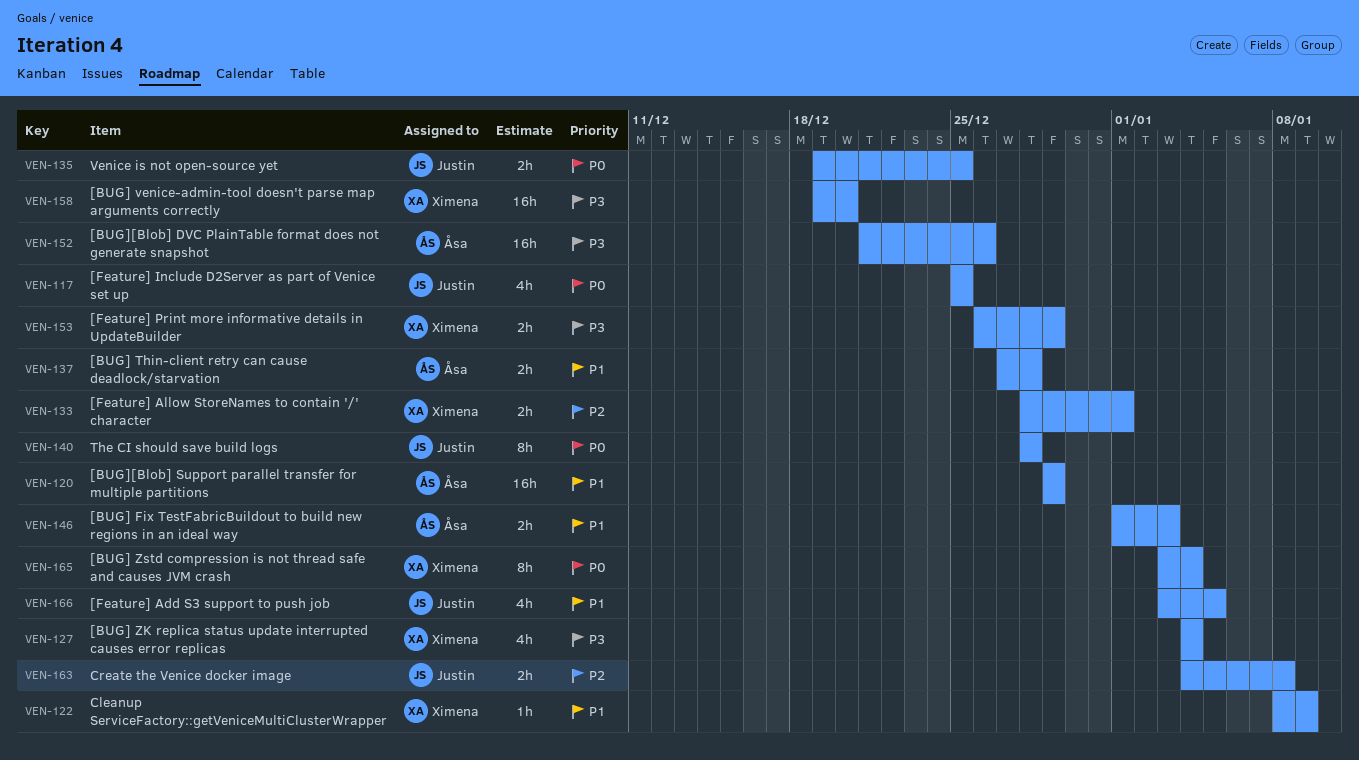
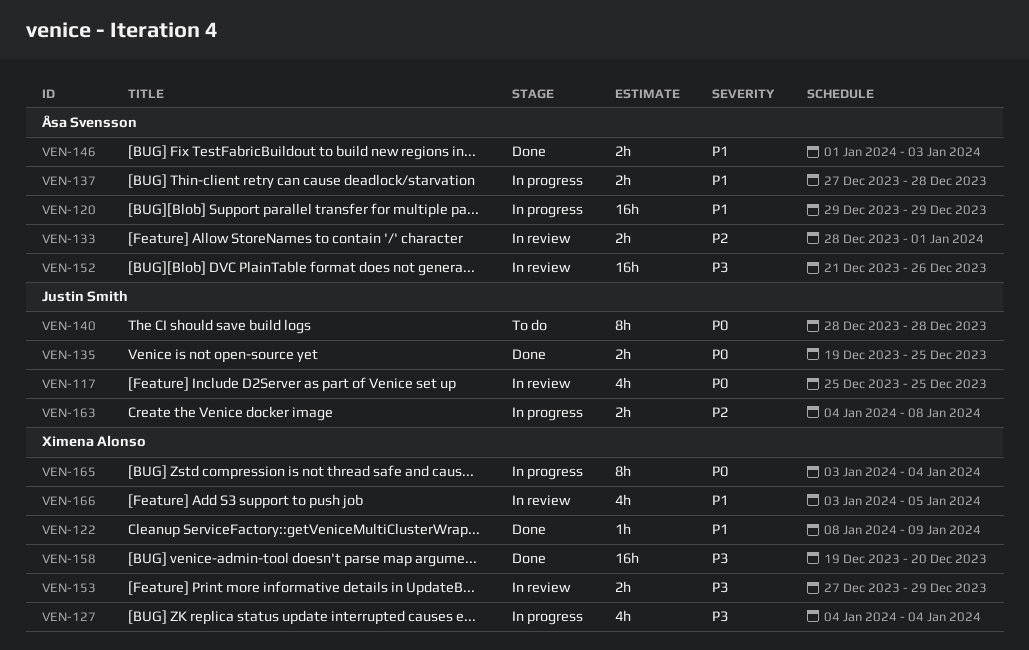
VEN-133, owner: Ximena Alonso -> Åsa Svensson
VEN-153, start: Dec 26 -> Dec 27
VEN-166, owner: Justin Smith -> Ximena Alonso

